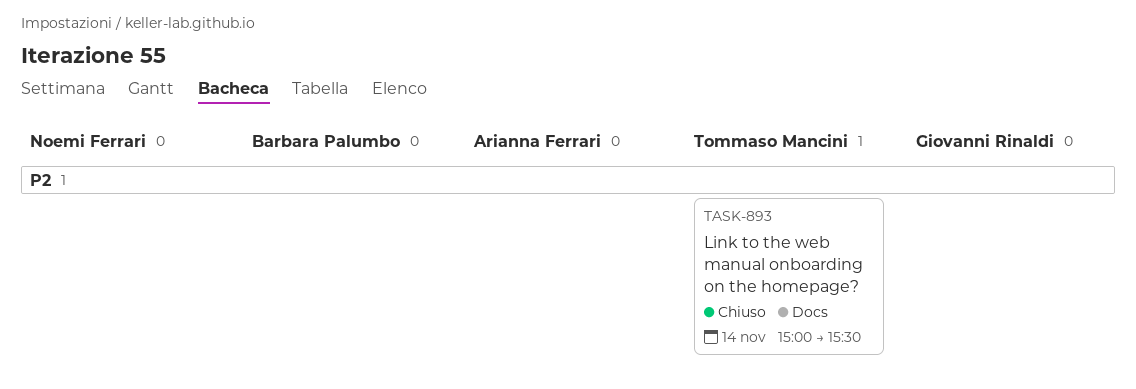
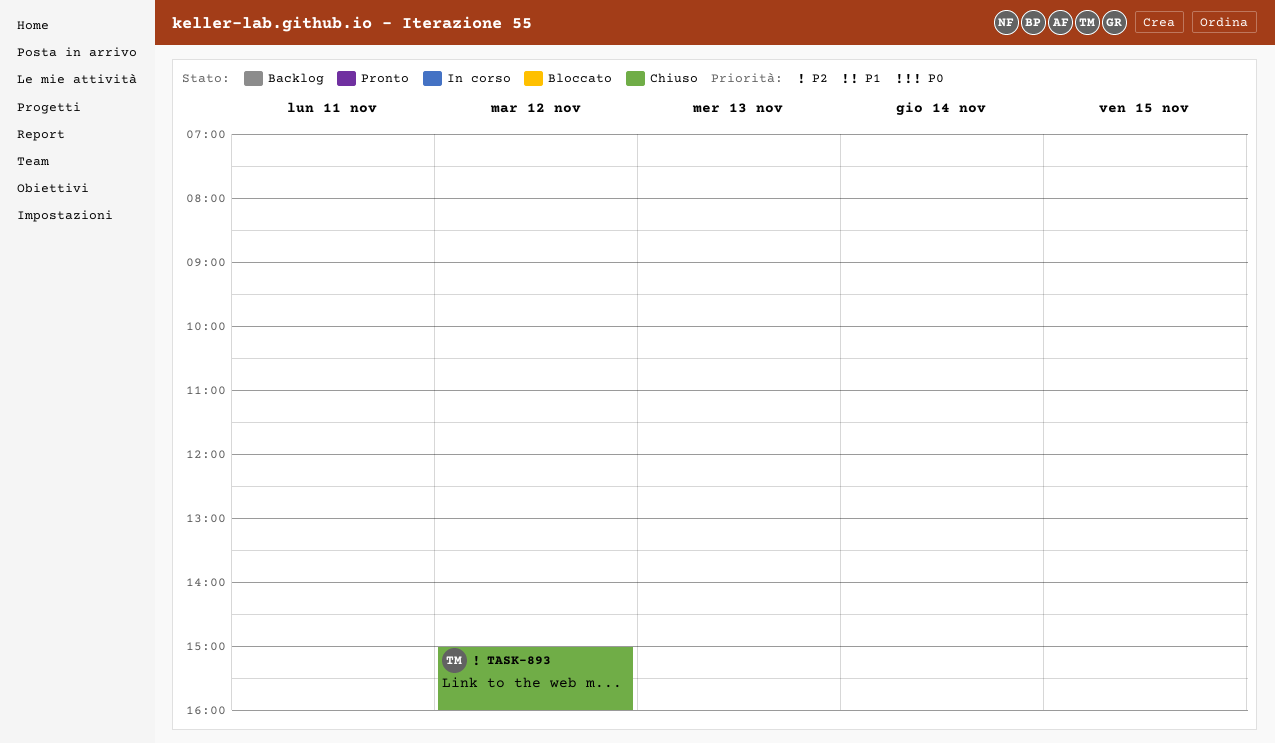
TASK-893, day: Nov 14 -> Nov 12
TASK-893, ends: 15:30 -> 16:00

